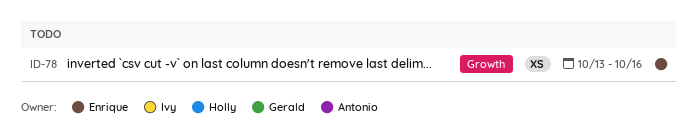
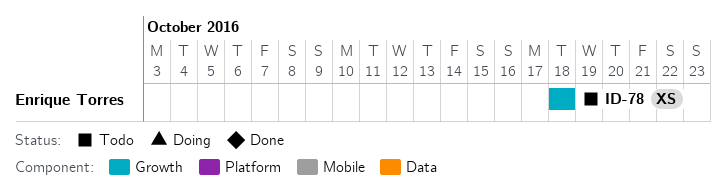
ID-78, start: Oct 13 -> Oct 18
ID-78, due: Oct 16 -> Oct 18

